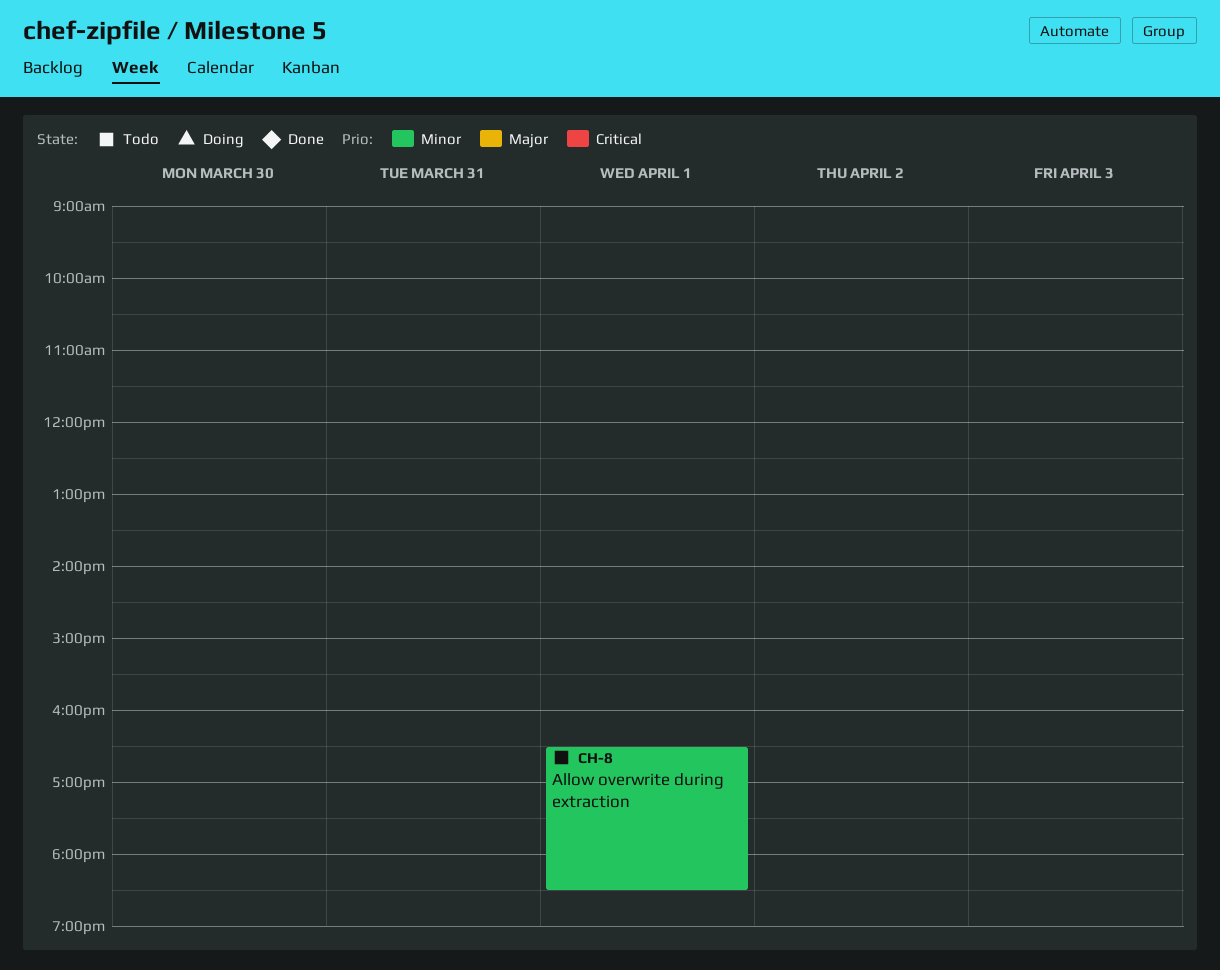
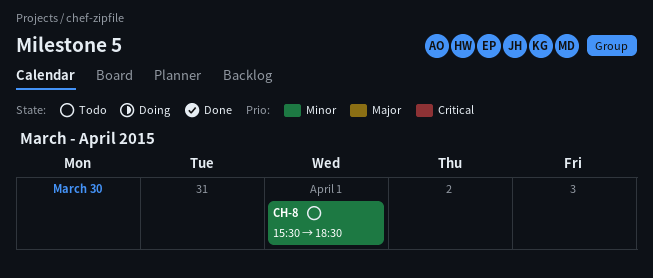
CH-8, begins: 16:30 -> 15:30

